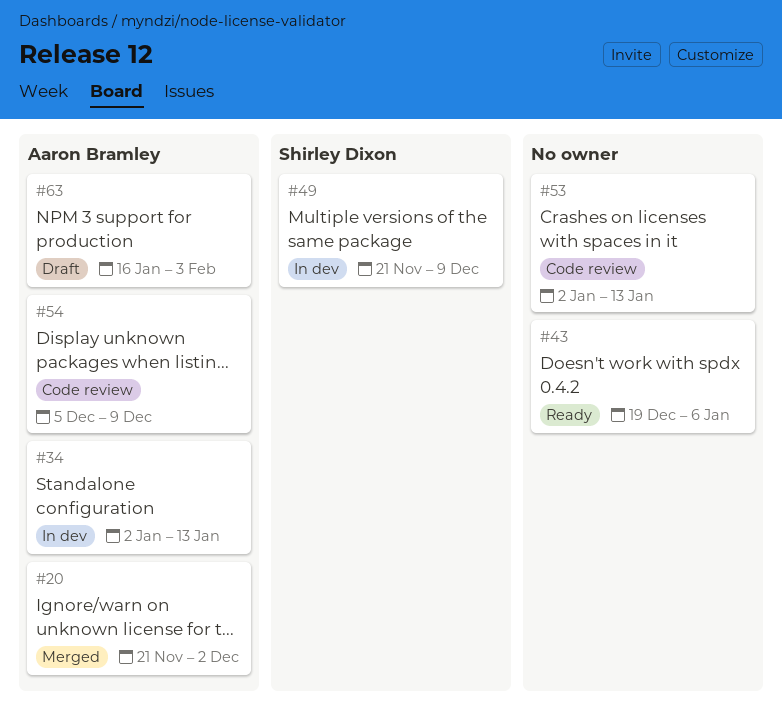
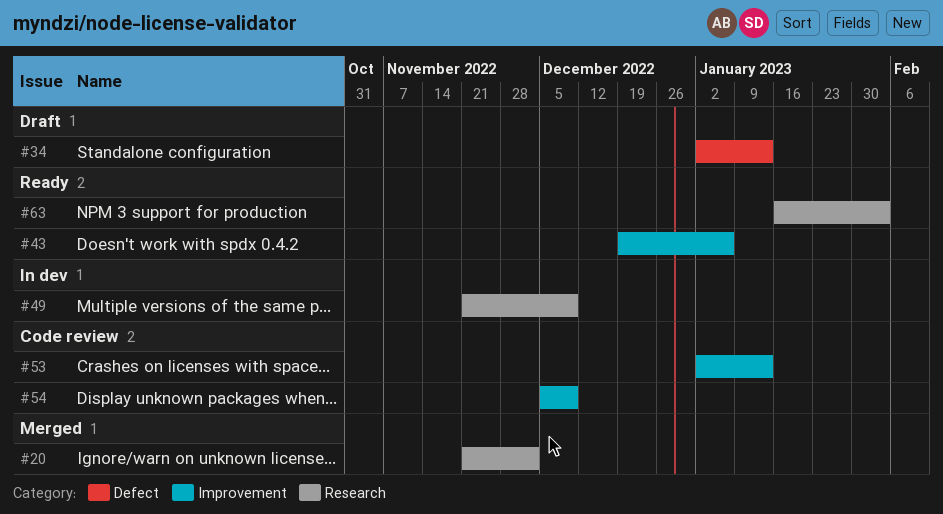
#34, status: In dev -> Draft
#63, status: Draft -> Ready

